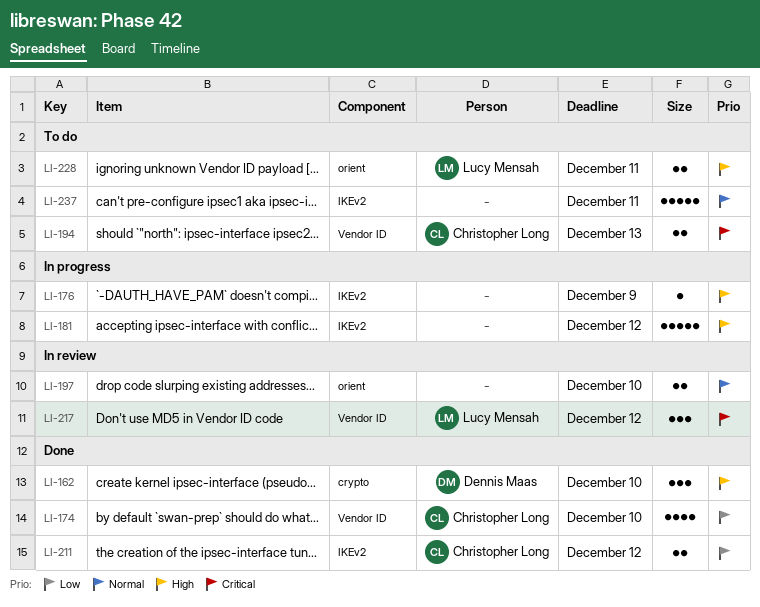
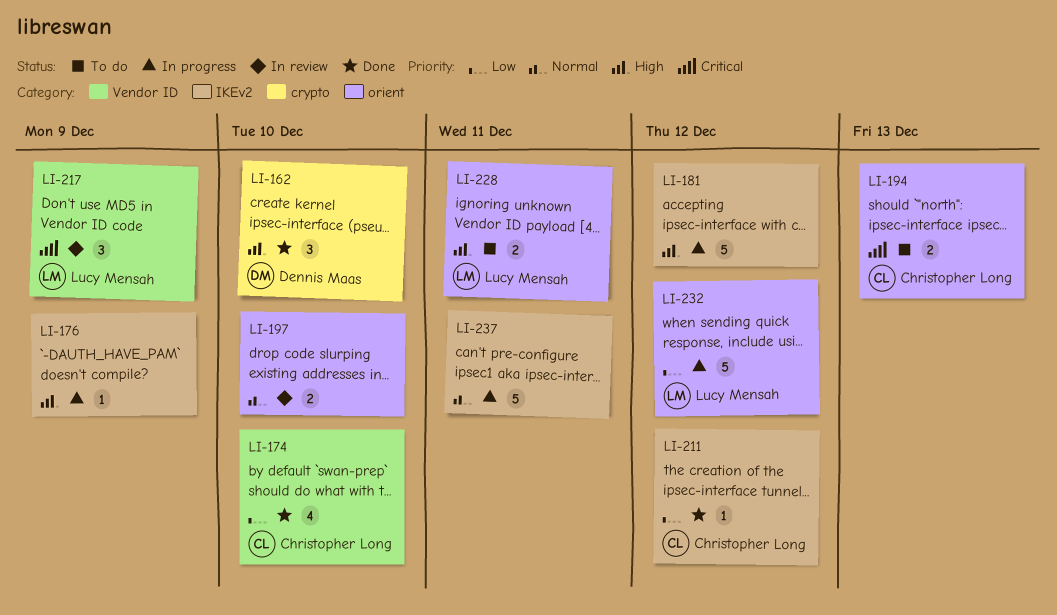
LI-194, label: Vendor ID -> orient
LI-211, estimate: 2 -> 1
LI-217, due: Dec 12 -> Dec 9
LI-232: none -> present
LI-237, status: To do -> In progress

